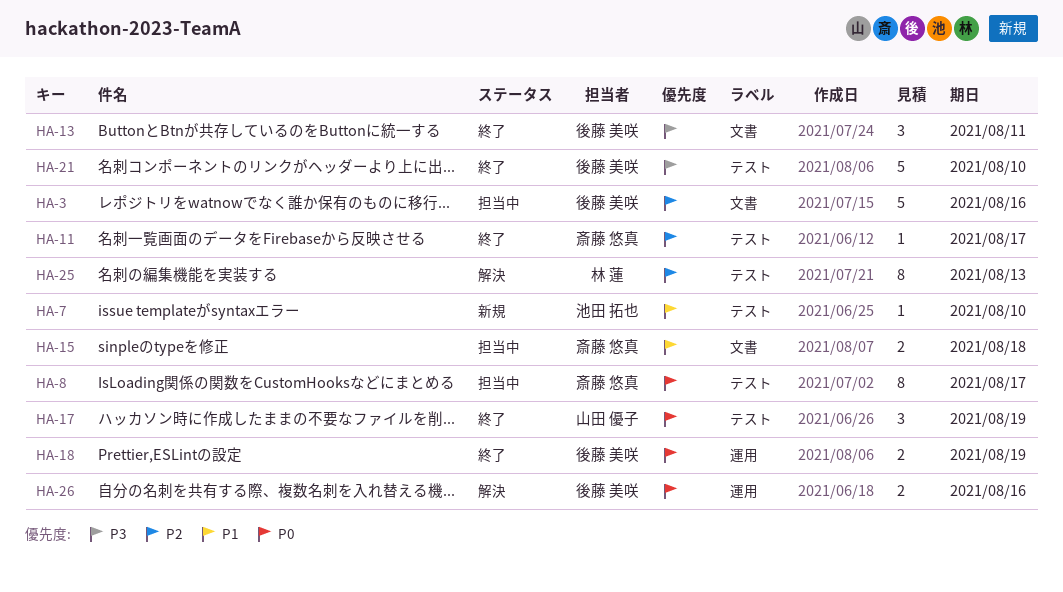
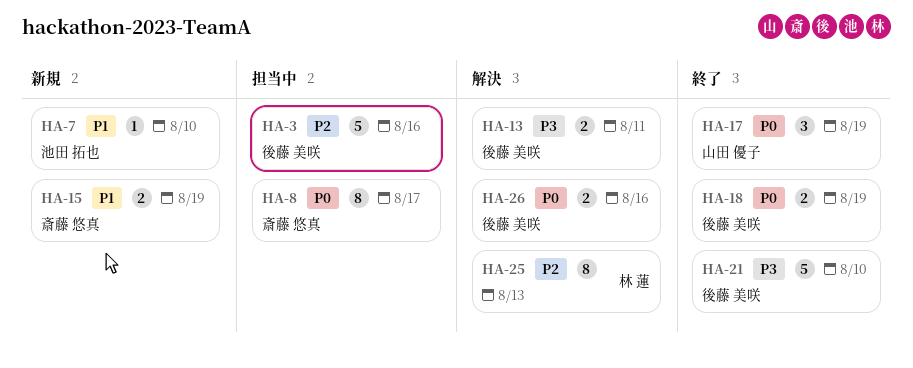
HA-11: present -> none
HA-13, status: 終了 -> 解決
HA-13, estimate: 3 -> 2
HA-15, status: 担当中 -> 新規
HA-15, due: Aug 18 -> Aug 19

